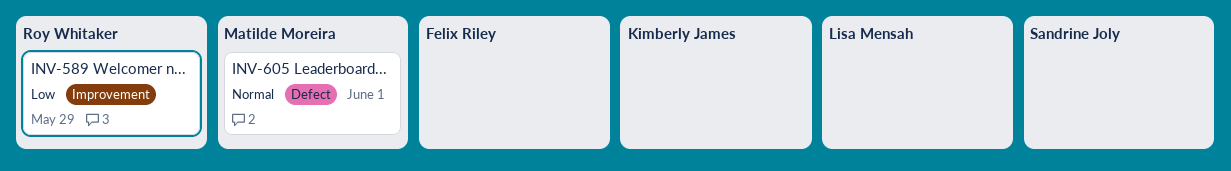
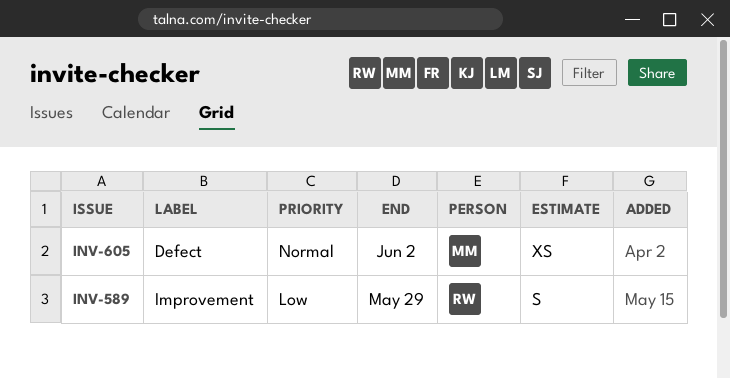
INV-605, due: Jun 1 -> Jun 2

